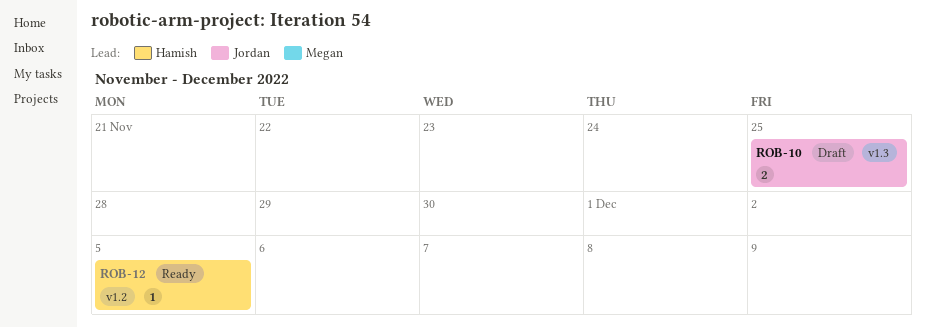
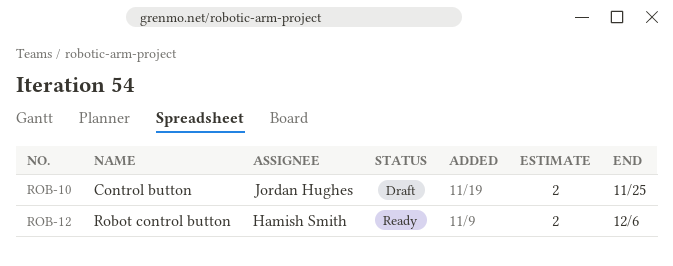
ROB-12, estimate: 1 -> 2
ROB-12, due: Dec 5 -> Dec 6

